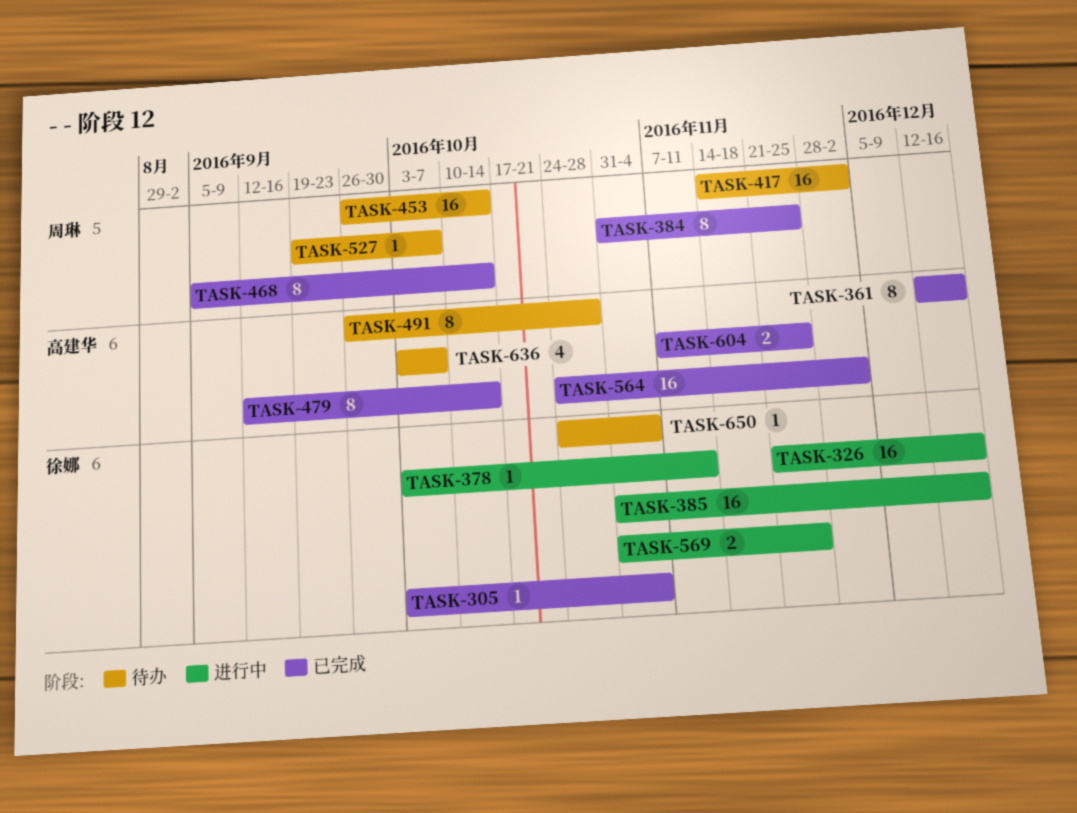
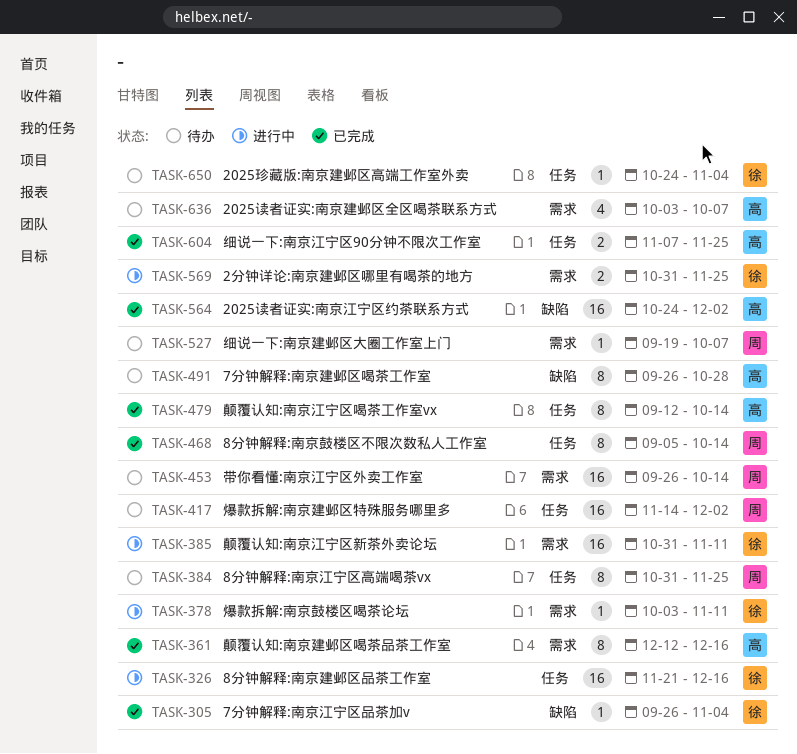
TASK-305, start: Oct 3 -> Sep 26
TASK-384, status: 已完成 -> 待办
TASK-385, due: Dec 16 -> Nov 11

